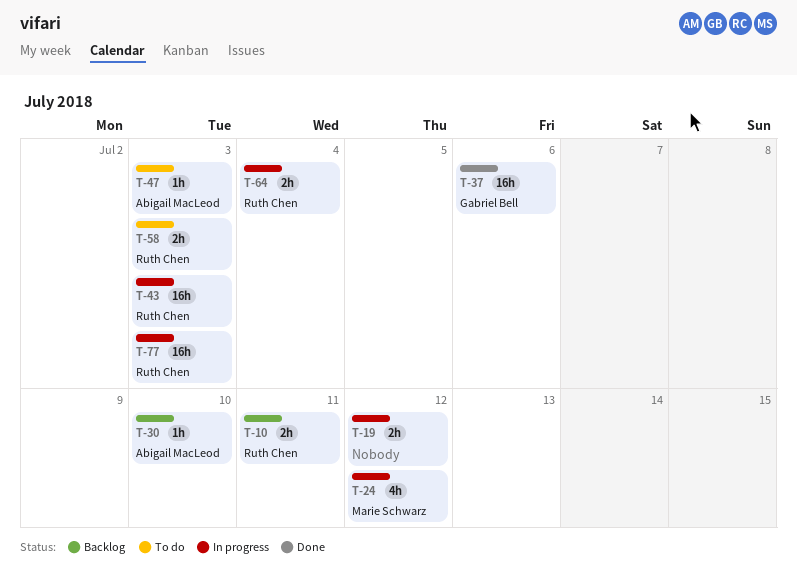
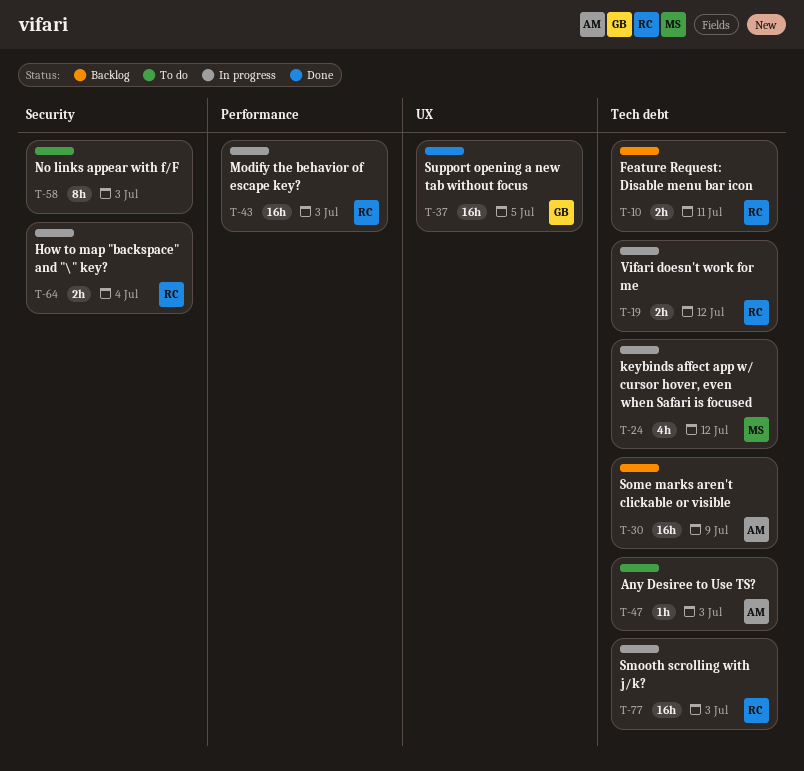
T-19, owner: none -> Ruth Chen
T-30, estimate: 1h -> 16h
T-30, due: Jul 10 -> Jul 9
T-37, due: Jul 6 -> Jul 5
T-58, owner: Ruth Chen -> none
T-58, estimate: 2h -> 8h

